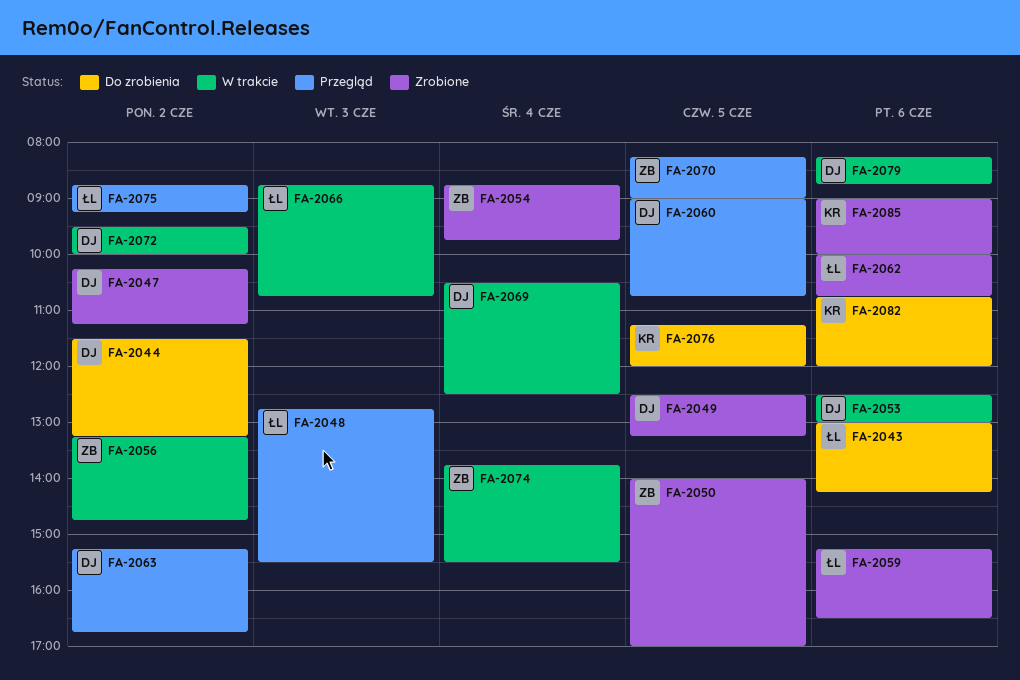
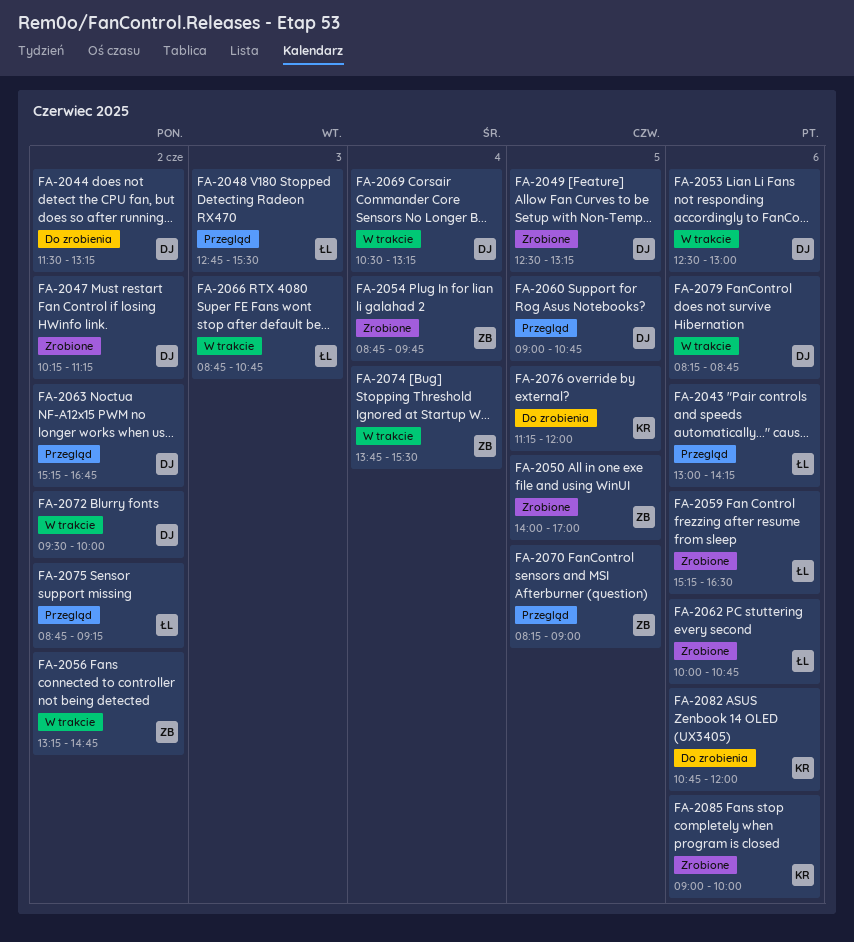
FA-2043, status: Do zrobienia -> Przegląd
FA-2069, ends: 12:30 -> 13:15

